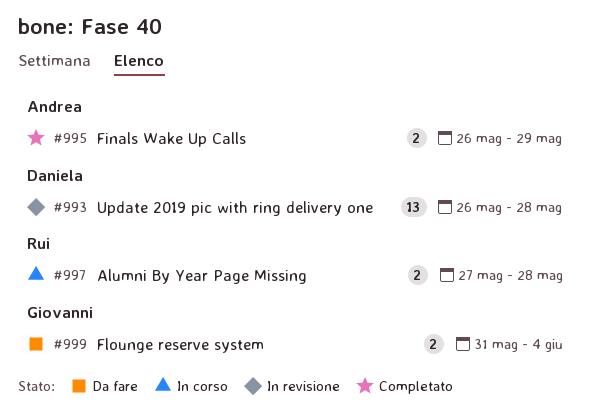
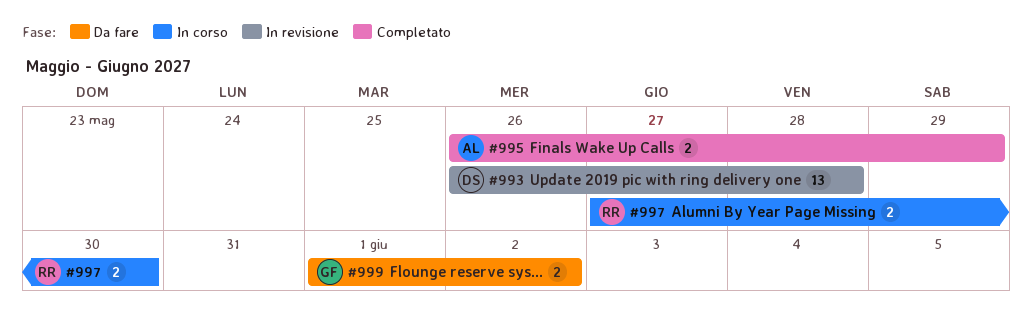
#997, due: May 28 -> May 30
#999, start: May 31 -> Jun 1
#999, due: Jun 4 -> Jun 2

